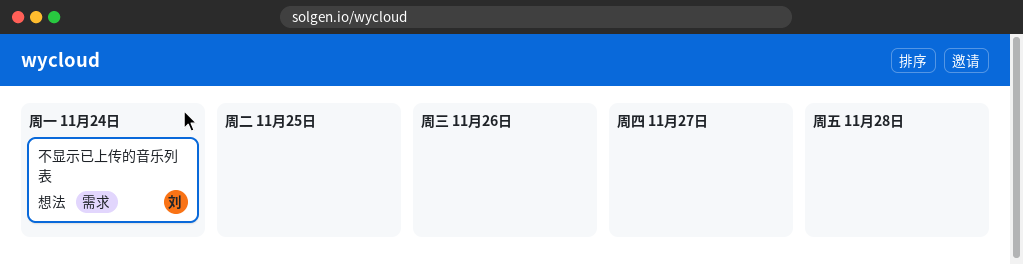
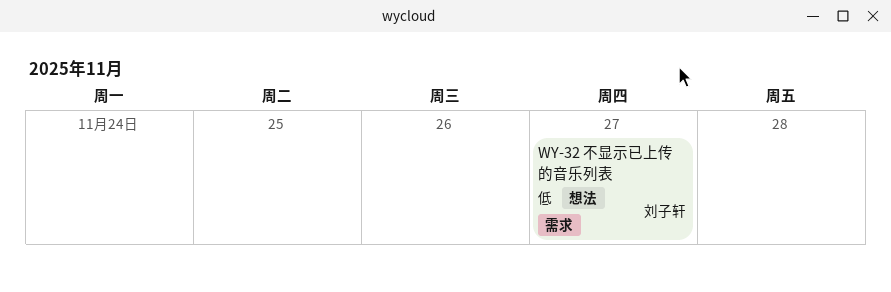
不显示已上传的音乐列表, due: Nov 24 -> Nov 27

